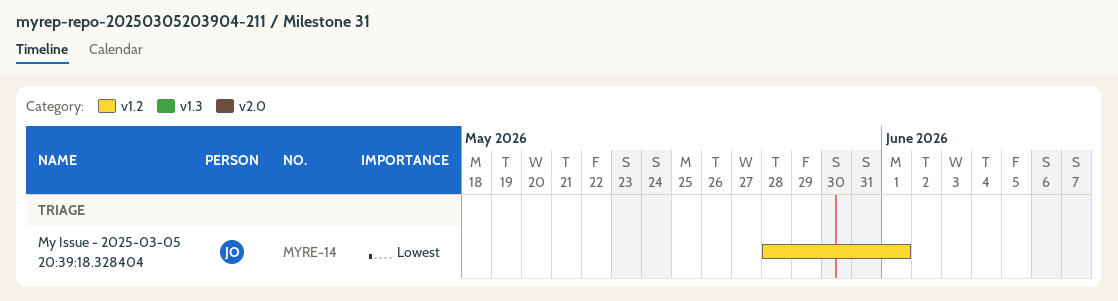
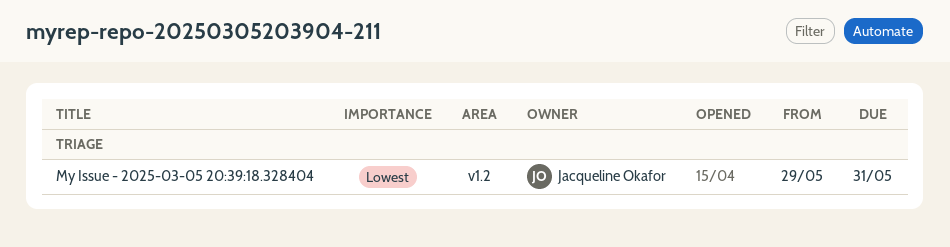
My Issue - 2025-03-05 20:39:18.328404, start: May 28 -> May 29
My Issue - 2025-03-05 20:39:18.328404, due: Jun 1 -> May 31

